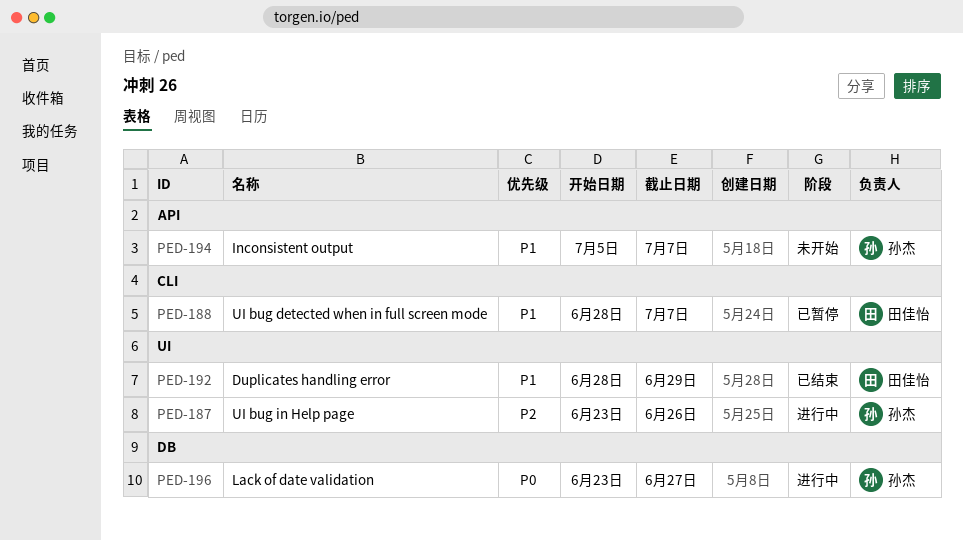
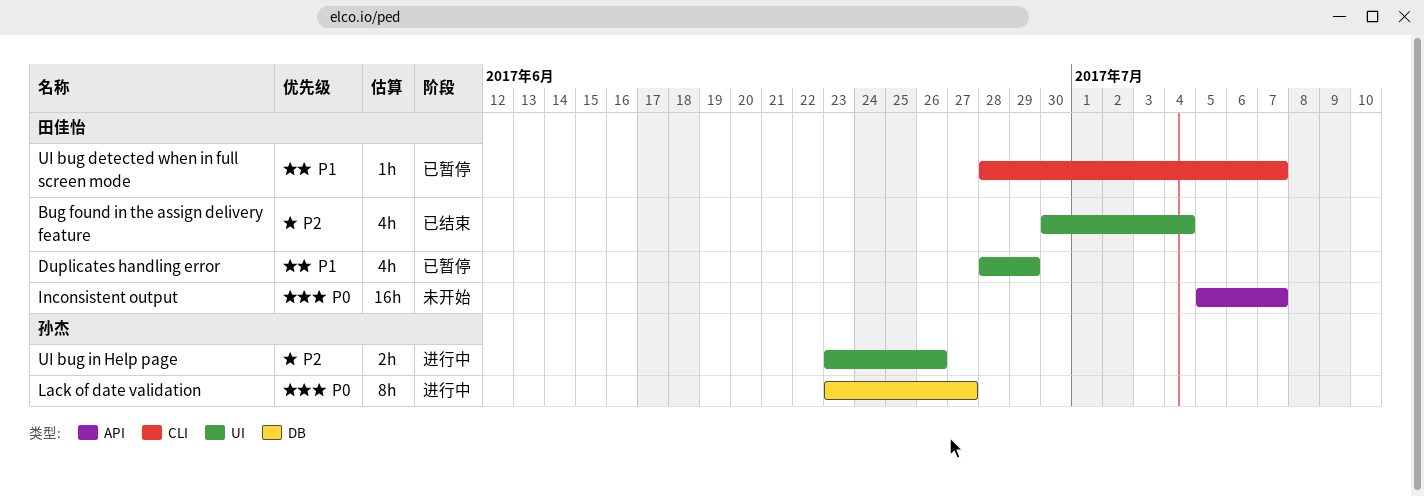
Bug found in the assign delivery feature: none -> present
Duplicates handling error, status: 已结束 -> 已暂停
Inconsistent output, owner: 孙杰 -> 田佳怡
Inconsistent output, priority: P1 -> P0

